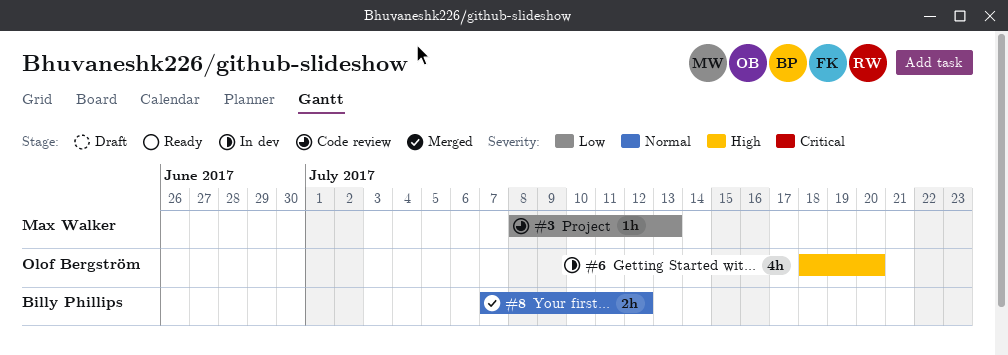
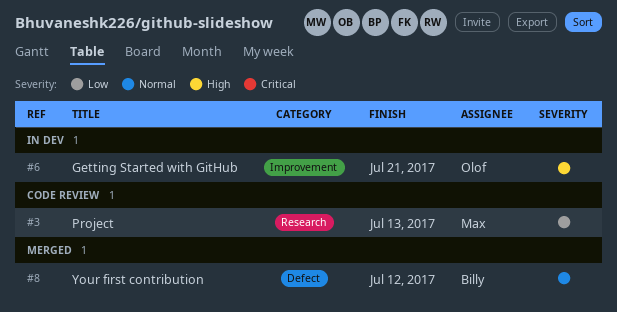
#6, due: Jul 20 -> Jul 21

